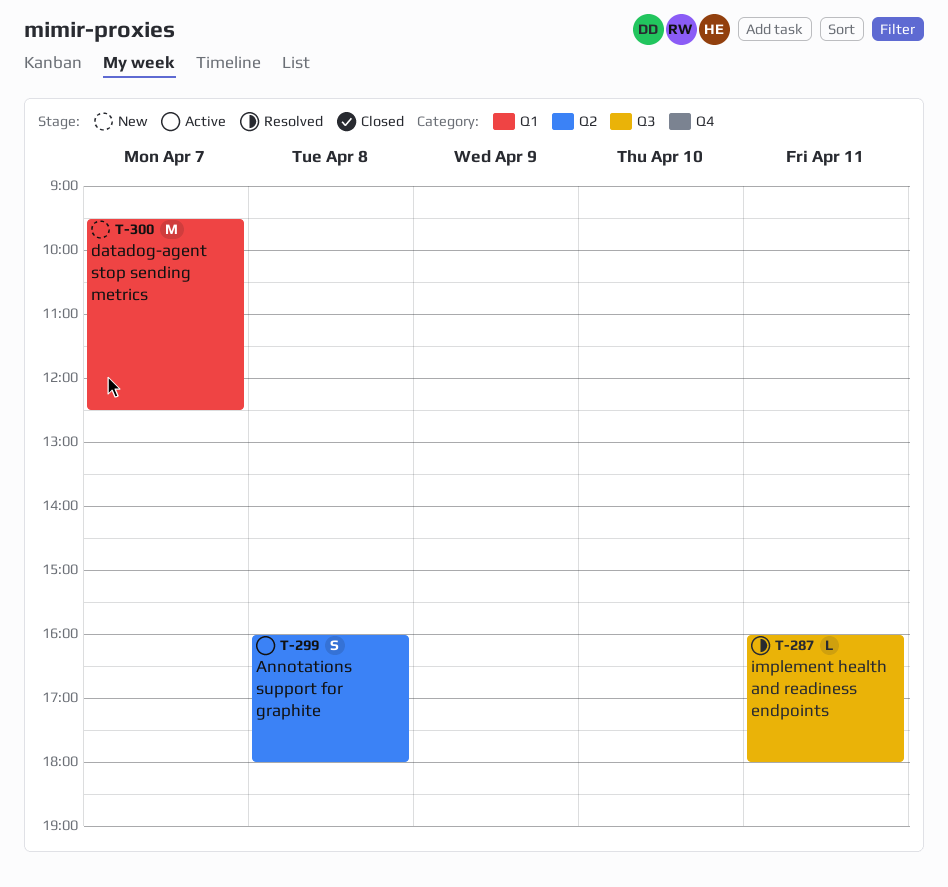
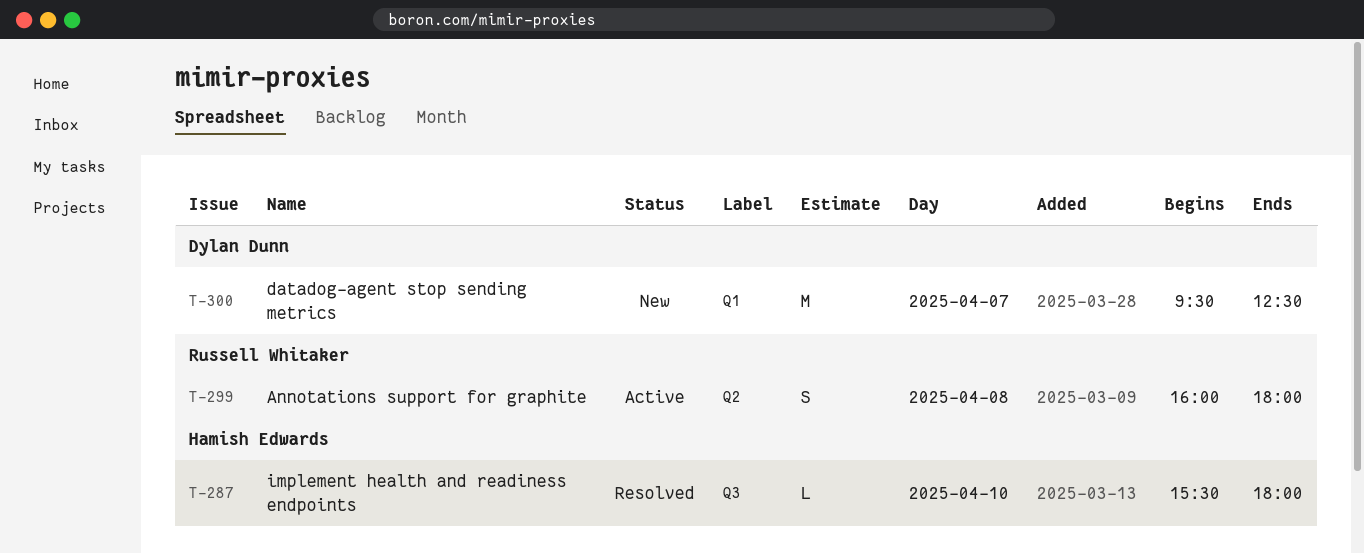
T-287, day: Apr 11 -> Apr 10
T-287, begins: 16:00 -> 15:30

